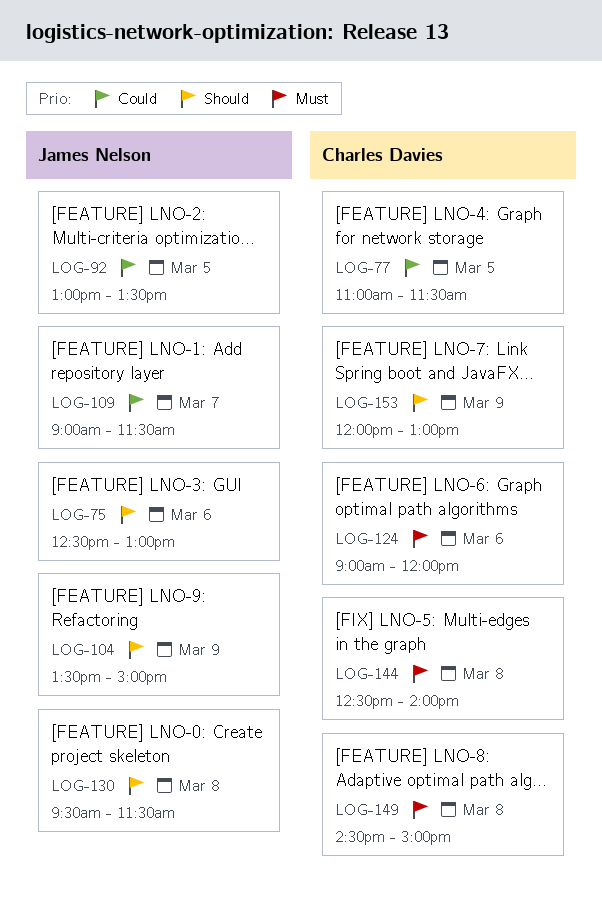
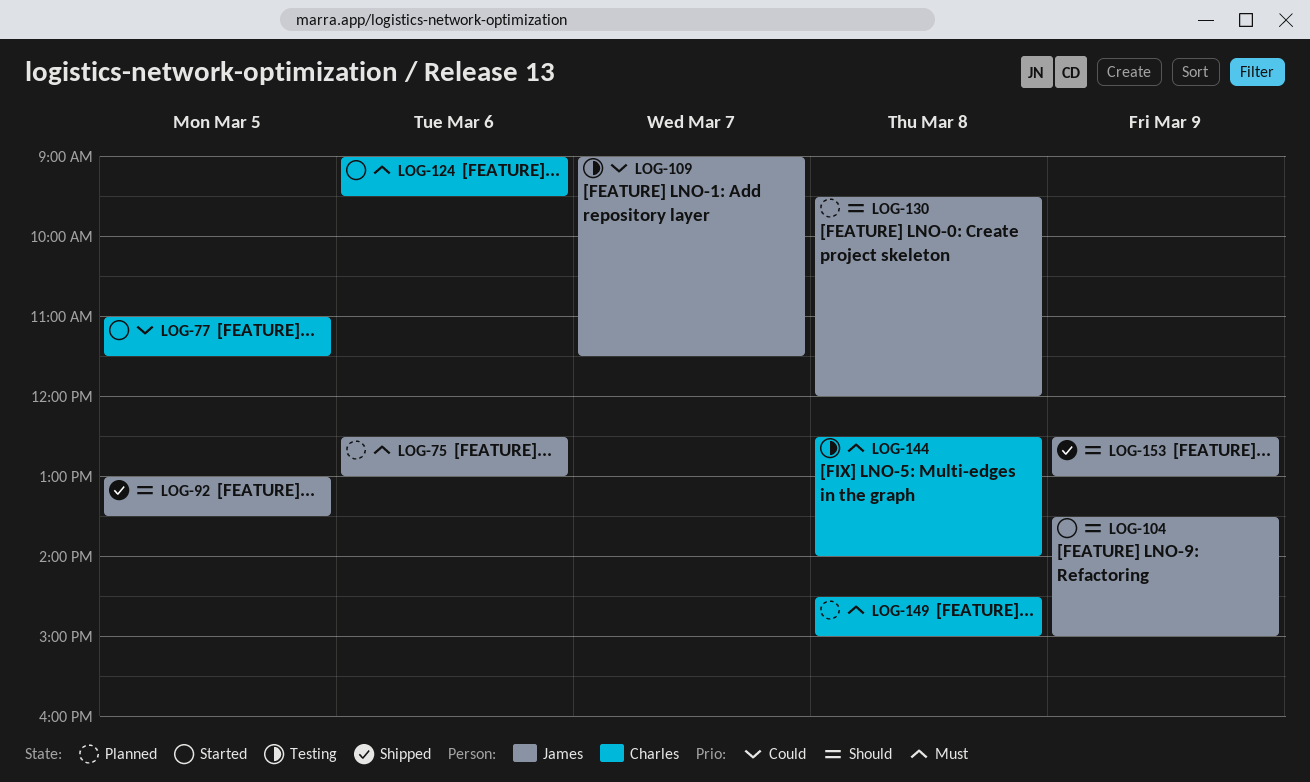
LOG-75, priority: Should -> Must
LOG-92, priority: Could -> Should
LOG-124, ends: 12:00 -> 09:30
LOG-130, ends: 11:30 -> 12:00
LOG-153, owner: Charles Davies -> James Nelson
LOG-153, begins: 12:00 -> 12:30

